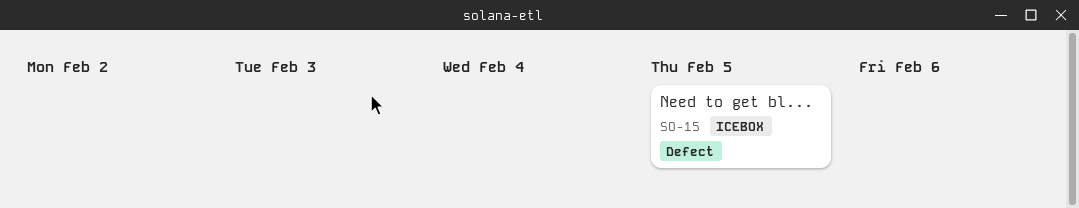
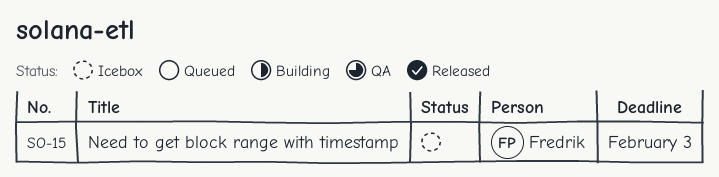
SO-15, due: Feb 5 -> Feb 3

